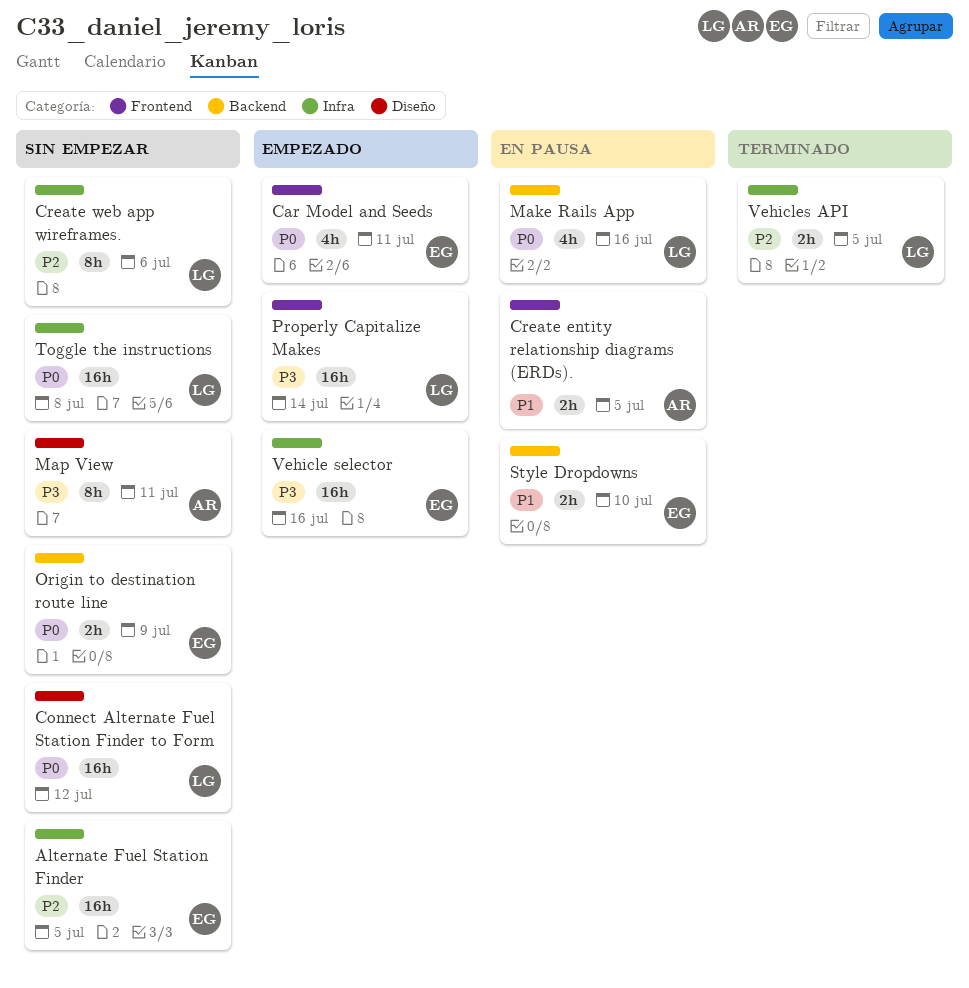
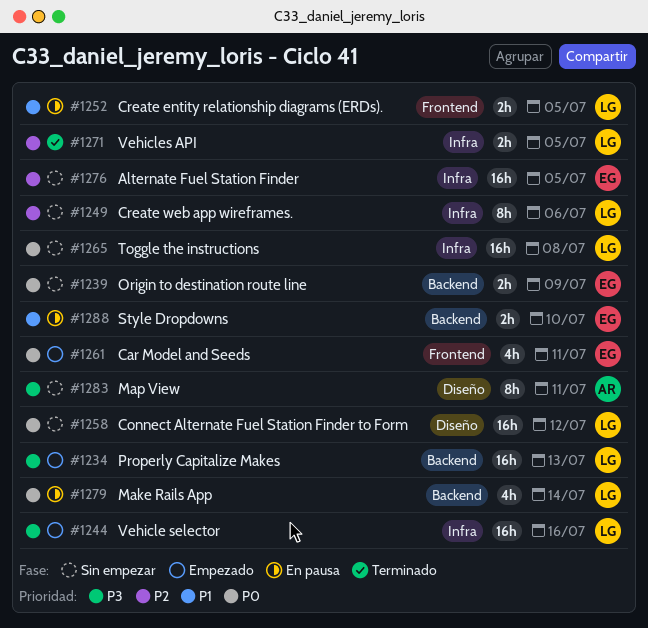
Create entity relationship diagrams (ERDs)., owner: AR -> LG
Make Rails App, due: Jul 16 -> Jul 14
Properly Capitalize Makes, label: Frontend -> Backend
Properly Capitalize Makes, due: Jul 14 -> Jul 13
Vehicle selector, owner: EG -> LG

